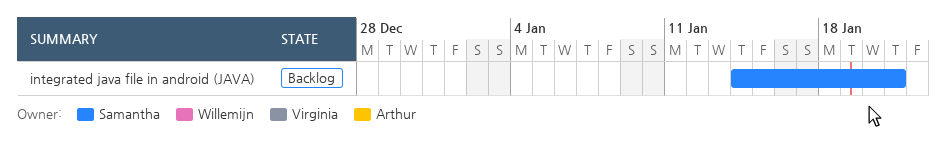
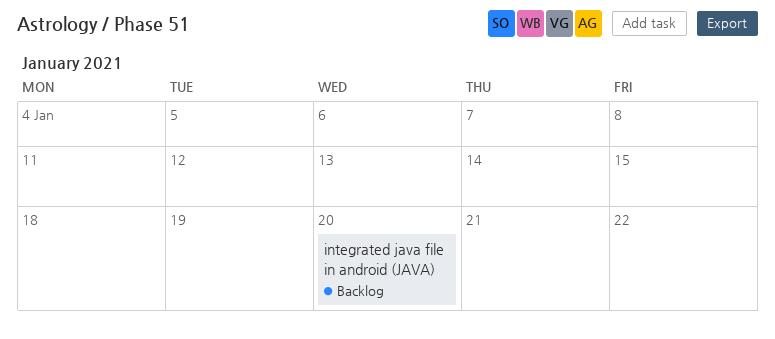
integrated java file in android (JAVA), due: Jan 21 -> Jan 20

